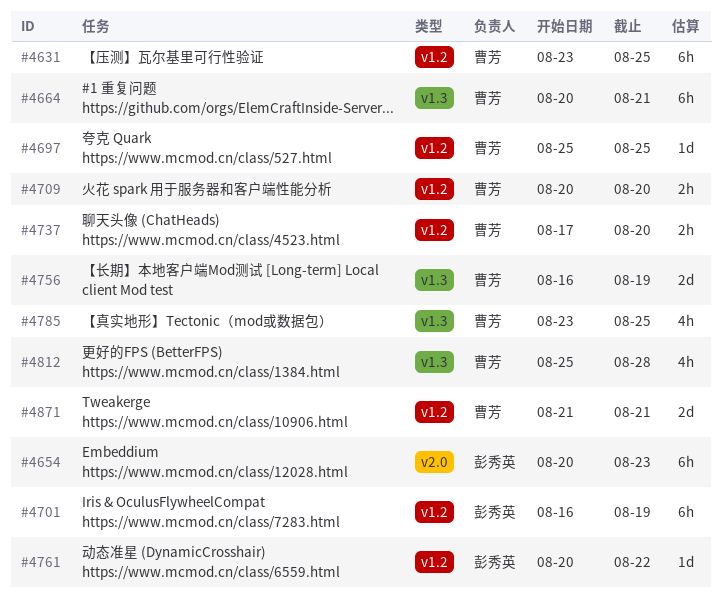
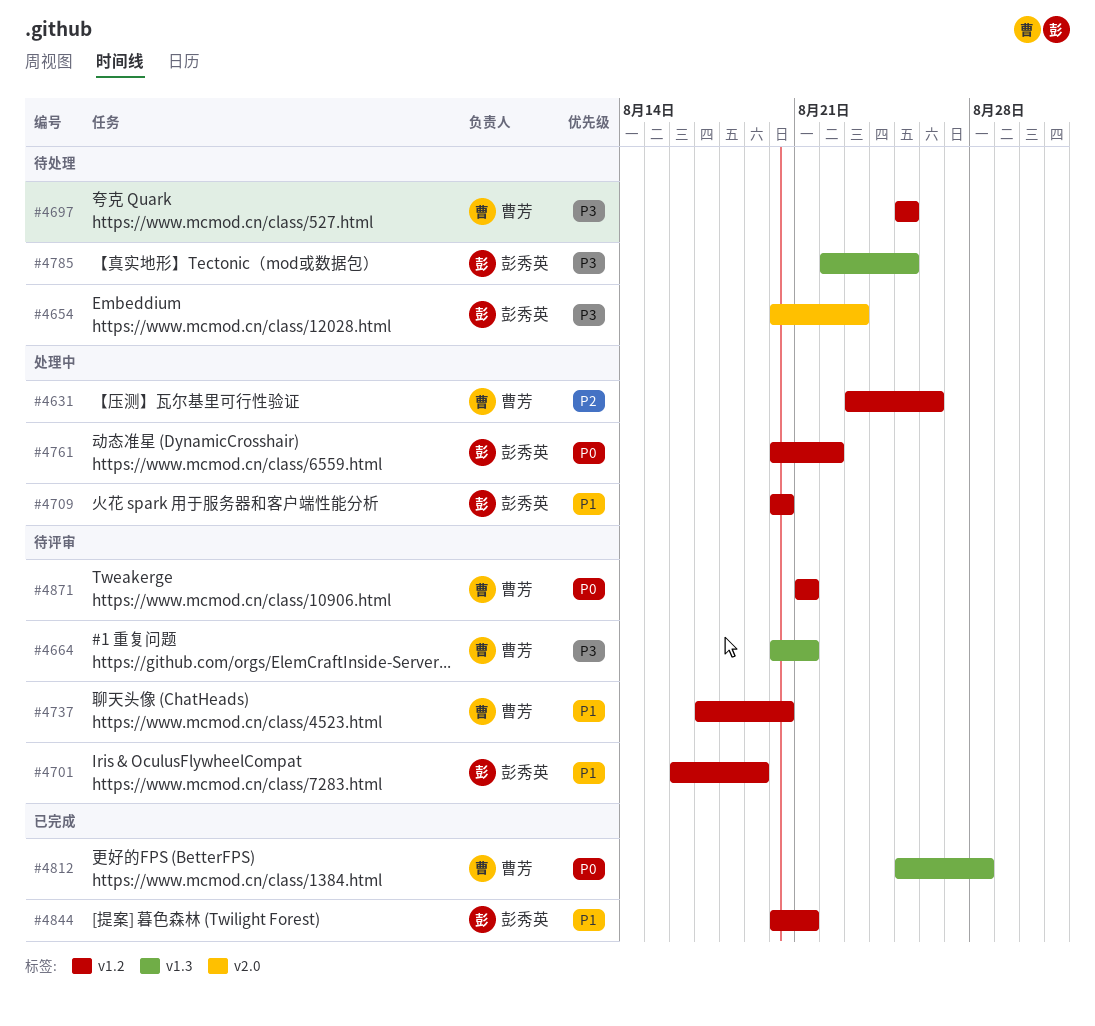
#4631, due: Aug 25 -> Aug 26
#4709, owner: 曹芳 -> 彭秀英
#4756: present -> none
#4785, owner: 曹芳 -> 彭秀英
#4785, start: Aug 23 -> Aug 22
#4844: none -> present

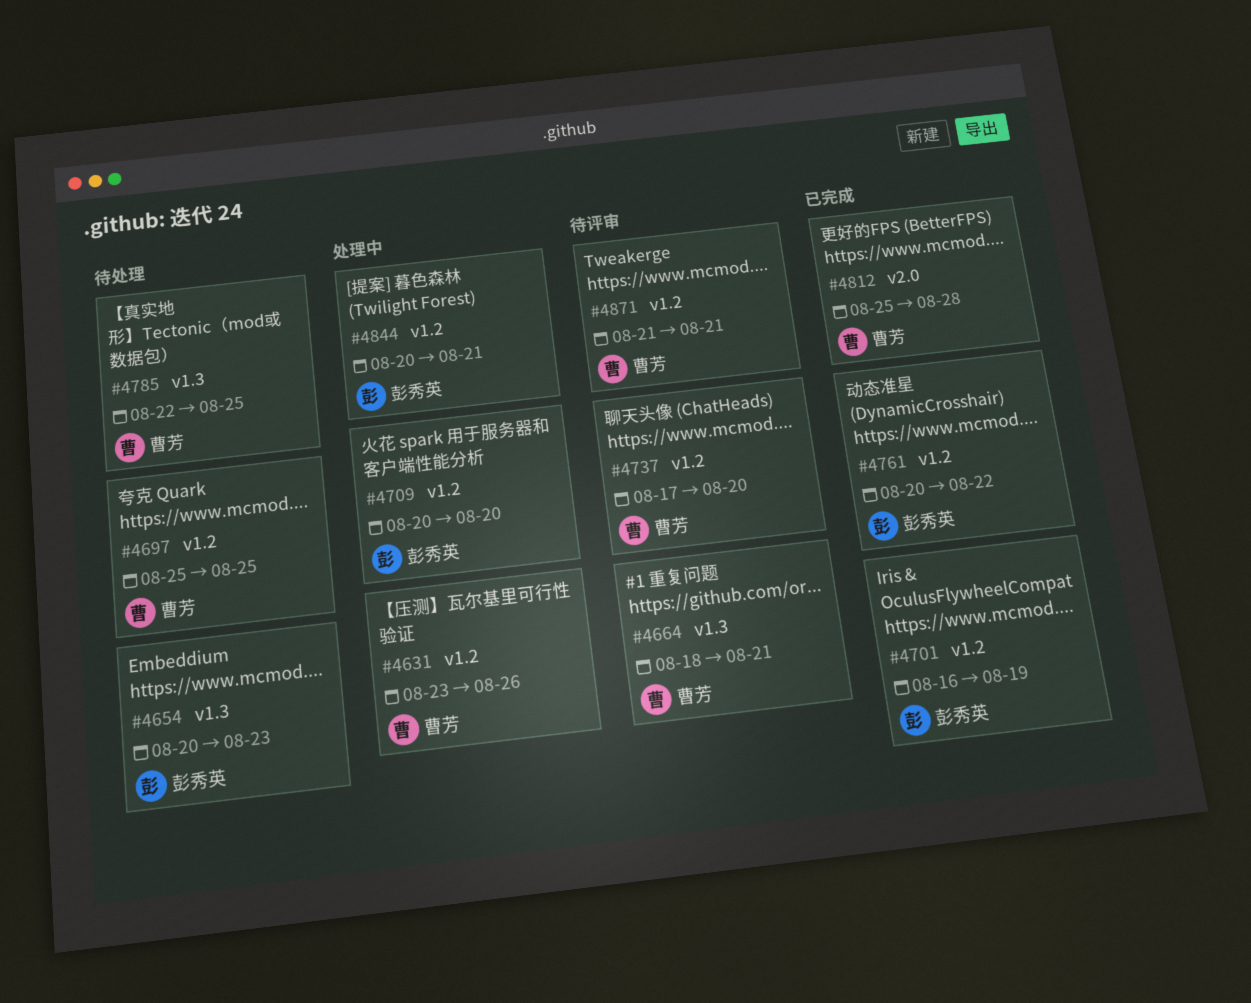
#4654, label: v2.0 -> v1.3
#4664, start: Aug 20 -> Aug 18
#4701, status: 待评审 -> 已完成
#4761, status: 处理中 -> 已完成
#4785, owner: 彭秀英 -> 曹芳
#4812, label: v1.3 -> v2.0
#4844, status: 已完成 -> 处理中

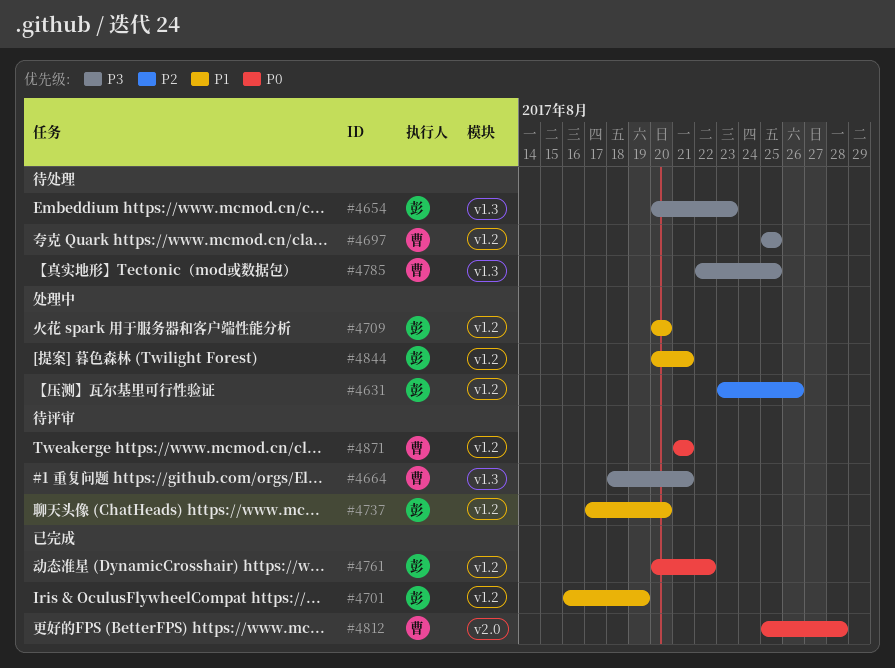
#4631, owner: 曹芳 -> 彭秀英
#4737, owner: 曹芳 -> 彭秀英

